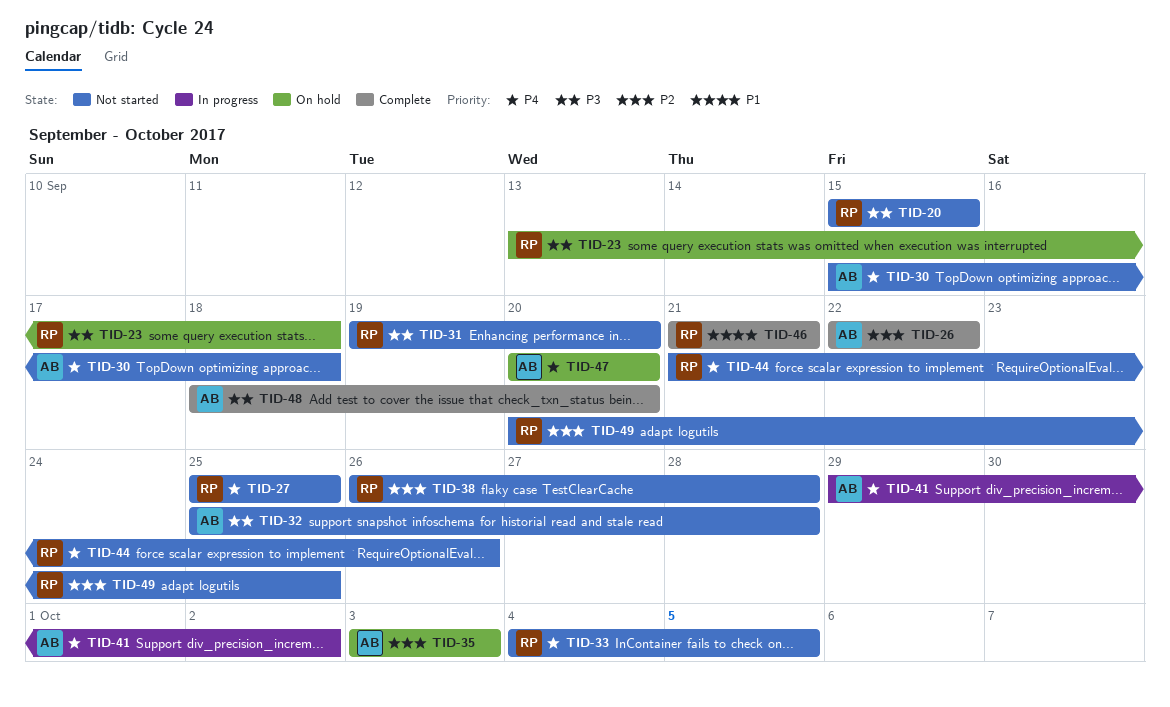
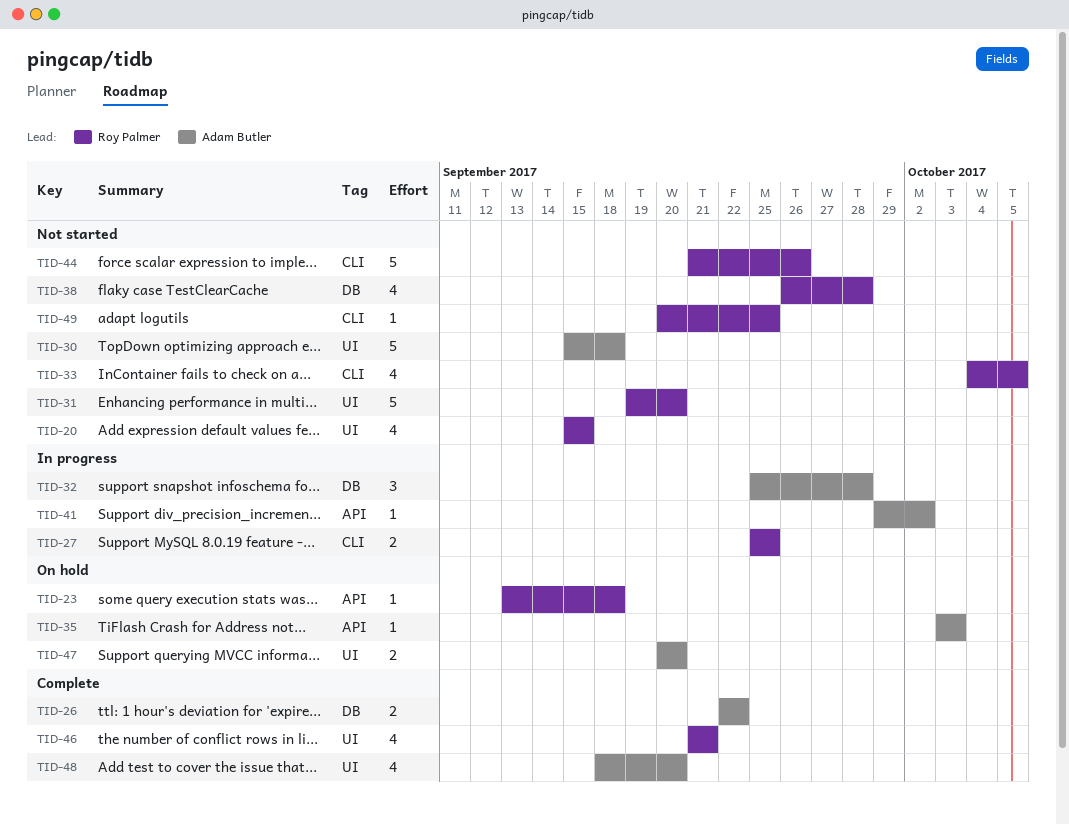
TID-27, status: Not started -> In progress
TID-32, status: Not started -> In progress

